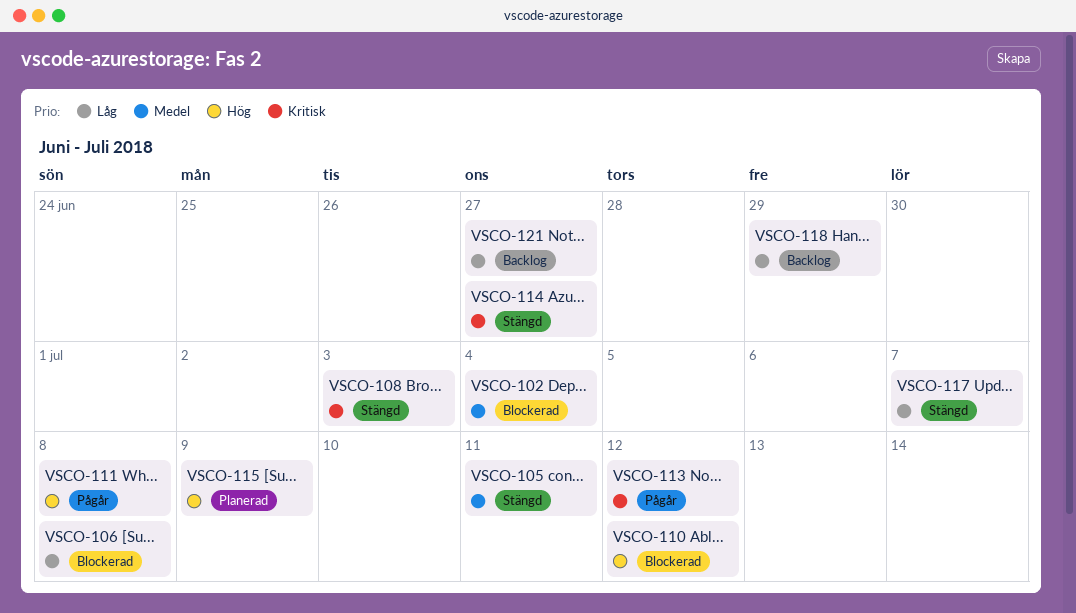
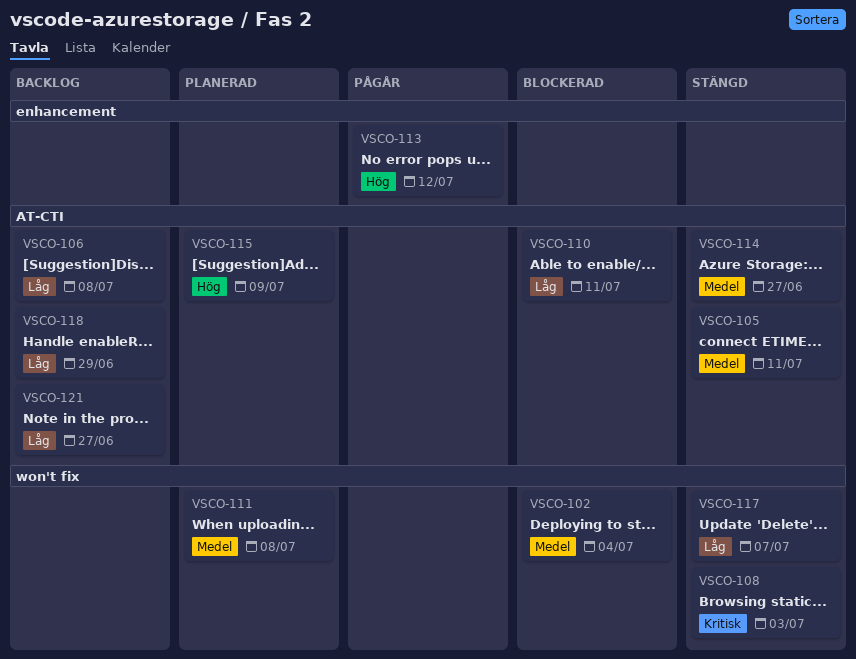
VSCO-106, status: Blockerad -> Backlog
VSCO-110, priority: Hög -> Låg
VSCO-110, due: Jul 12 -> Jul 11
VSCO-111, status: Pågår -> Planerad
VSCO-111, priority: Hög -> Medel
VSCO-113, priority: Kritisk -> Hög
VSCO-114, priority: Kritisk -> Medel

